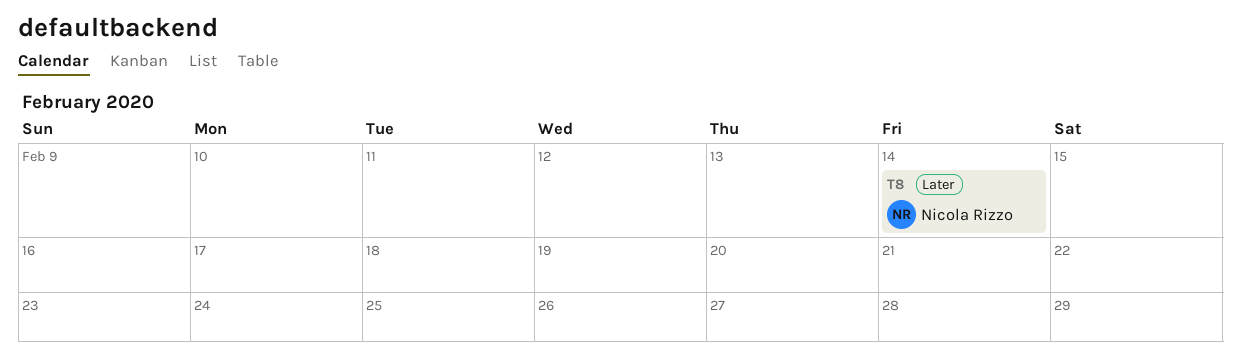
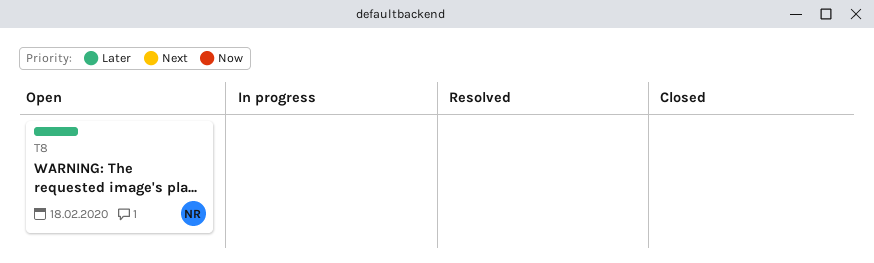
T8, due: Feb 14 -> Feb 18

